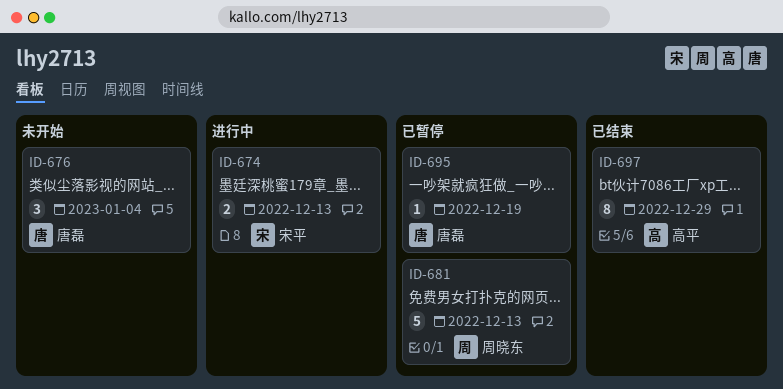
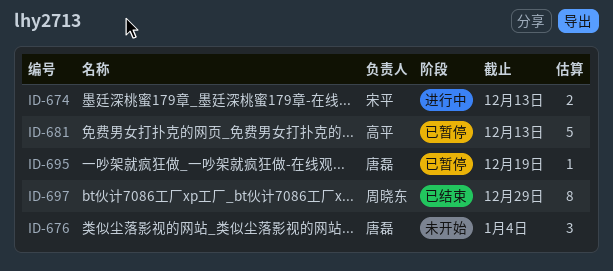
ID-681, owner: 周晓东 -> 高平
ID-697, owner: 高平 -> 周晓东

